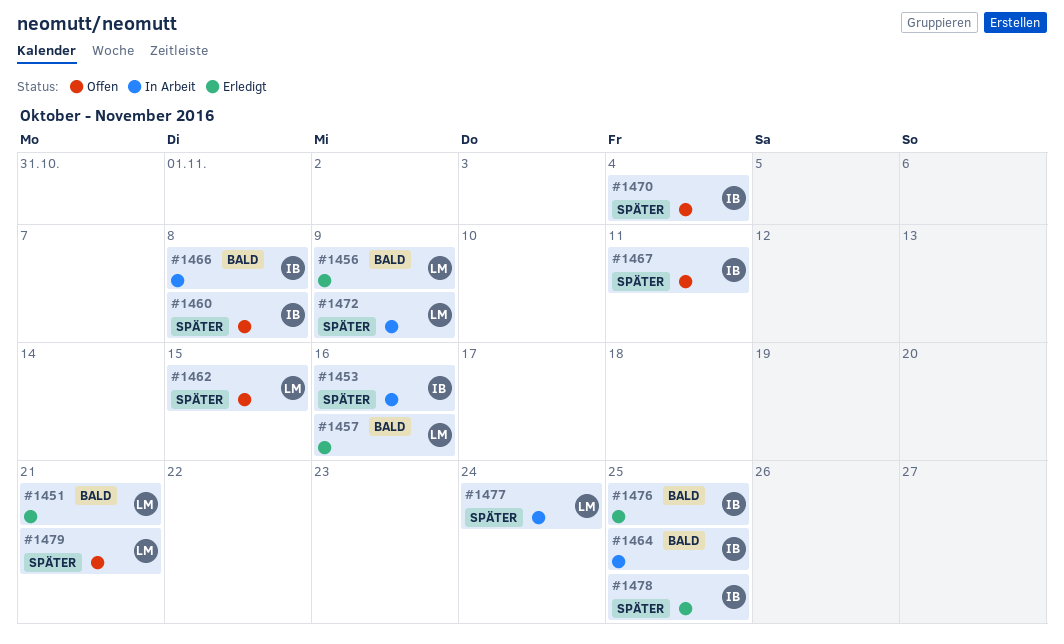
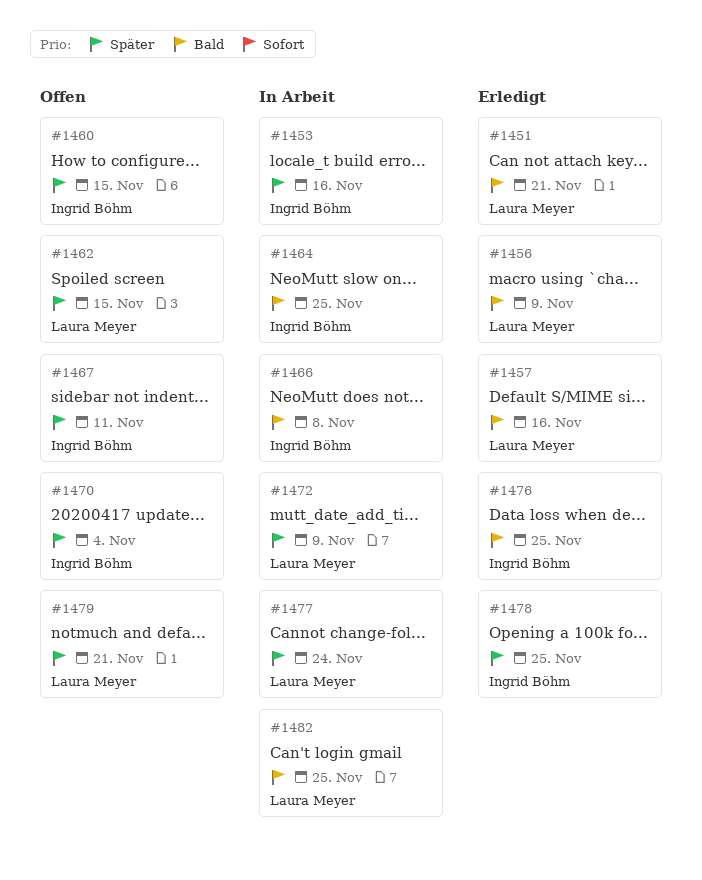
#1460, due: Nov 8 -> Nov 15
#1482: none -> present

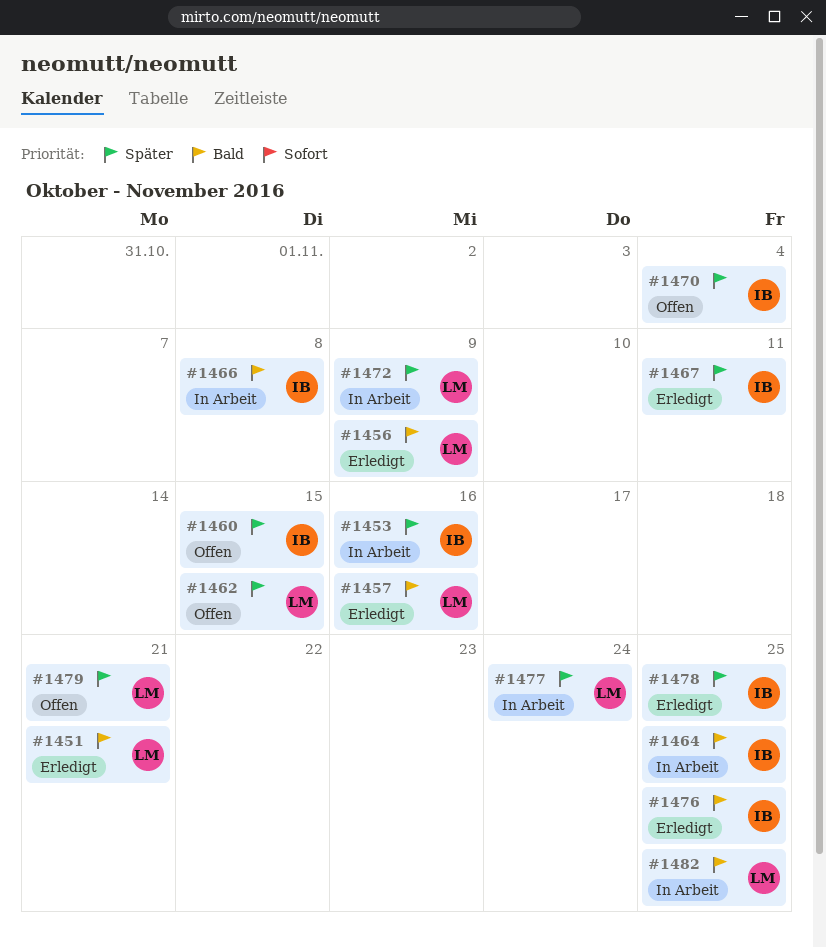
#1467, status: Offen -> Erledigt

